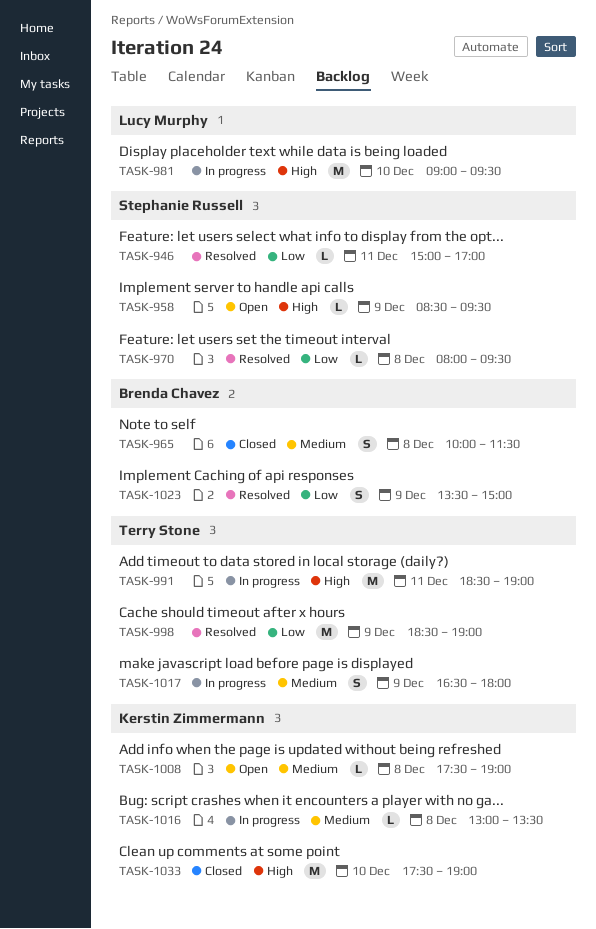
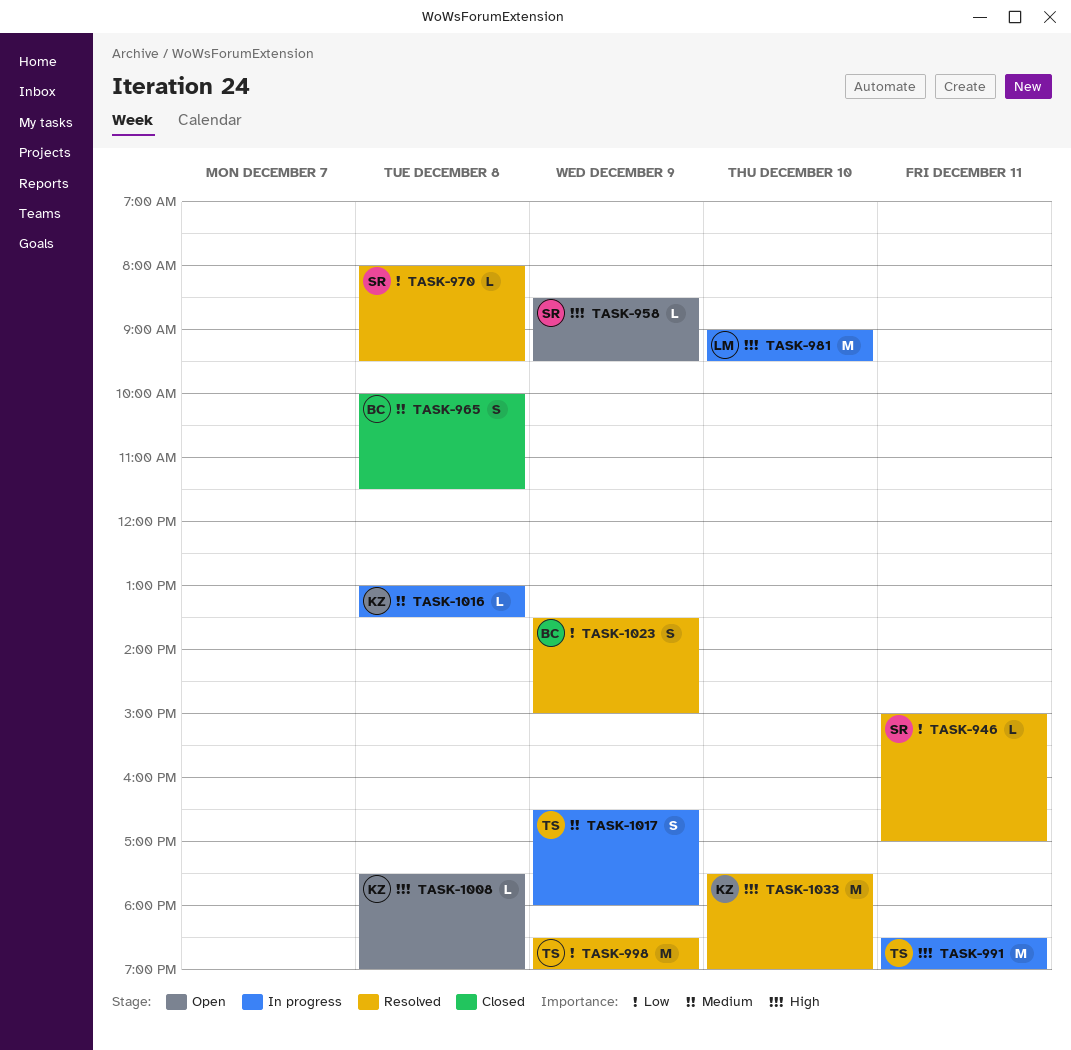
TASK-1008, priority: Medium -> High
TASK-1033, status: Closed -> Resolved

